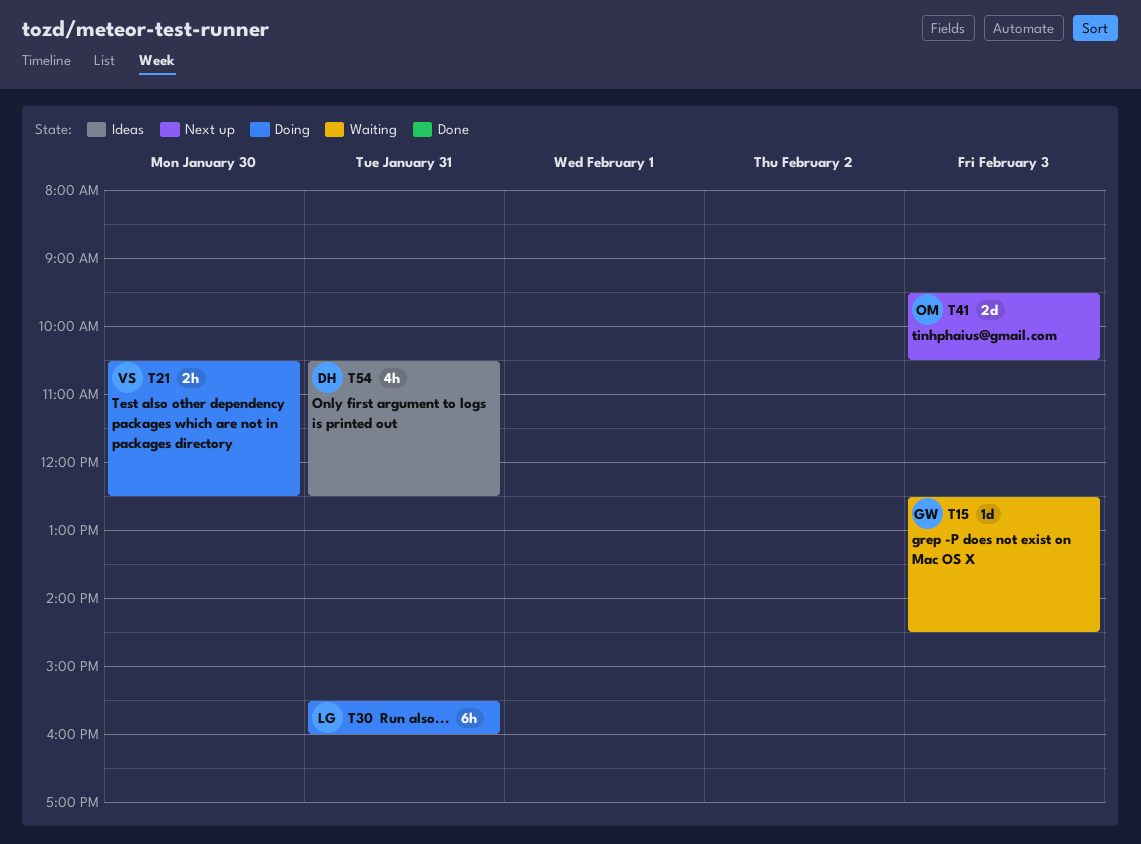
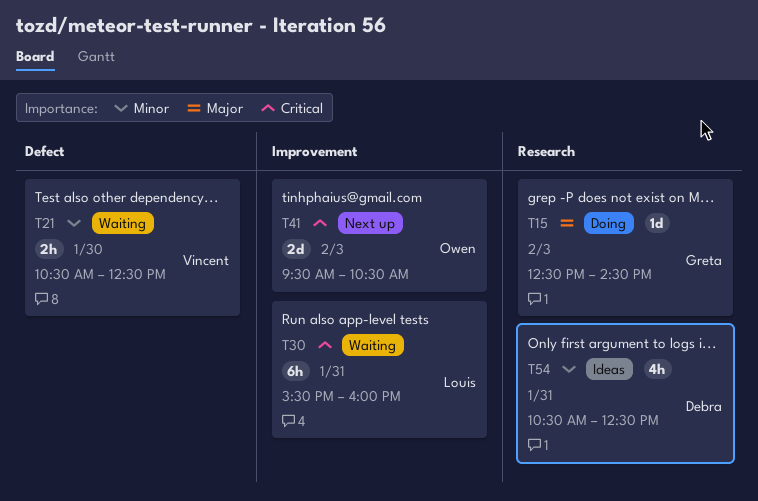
T15, status: Waiting -> Doing
T21, status: Doing -> Waiting
T30, status: Doing -> Waiting

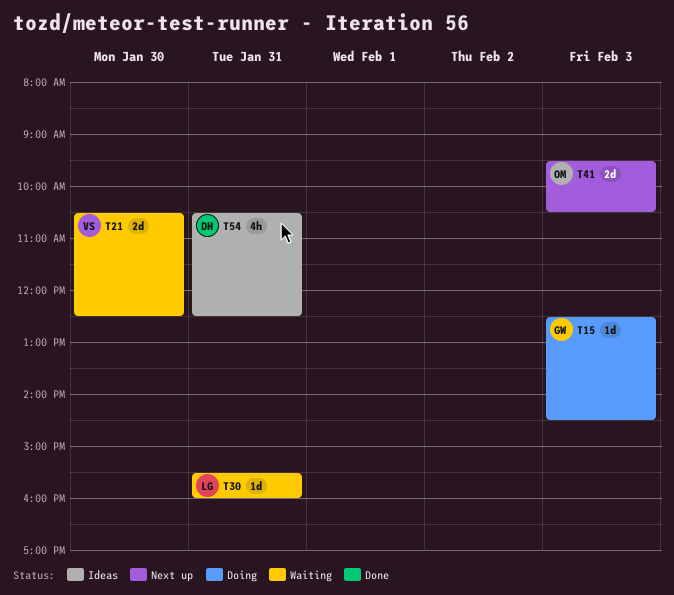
T21, estimate: 2h -> 2d
T30, estimate: 6h -> 1d

